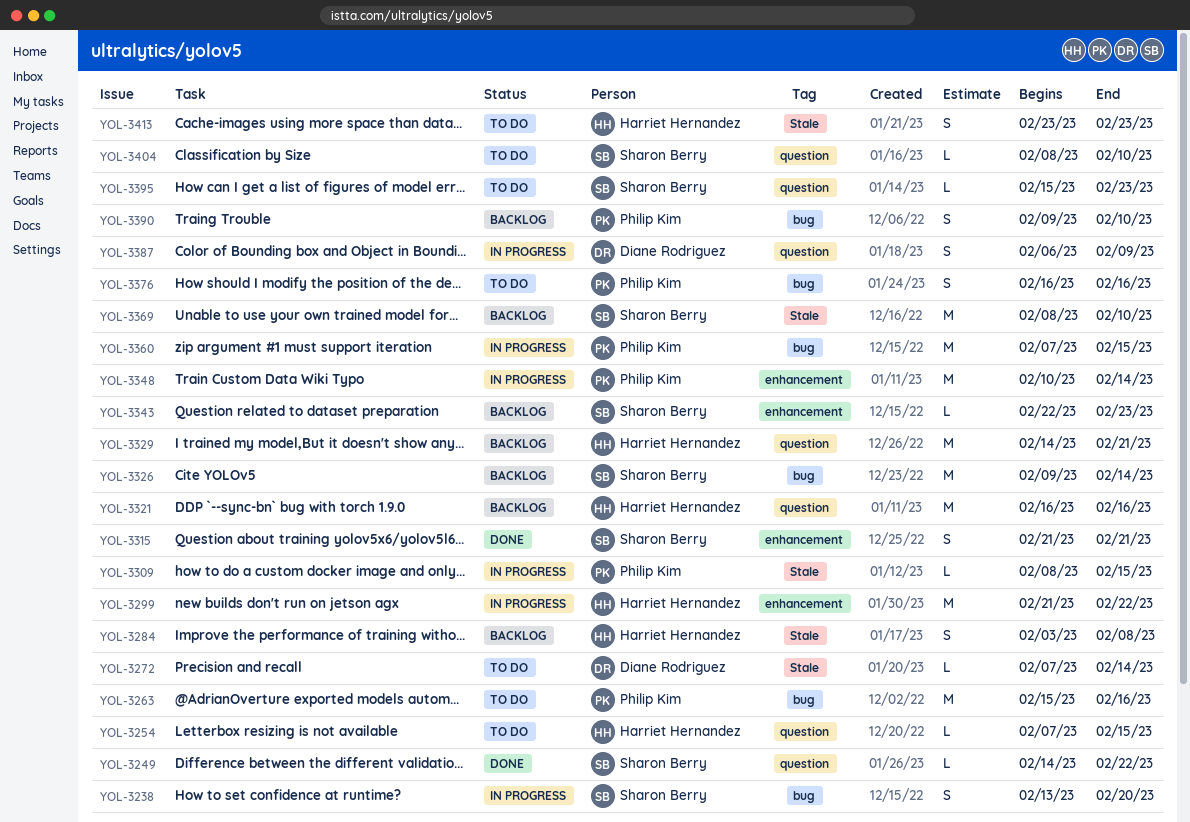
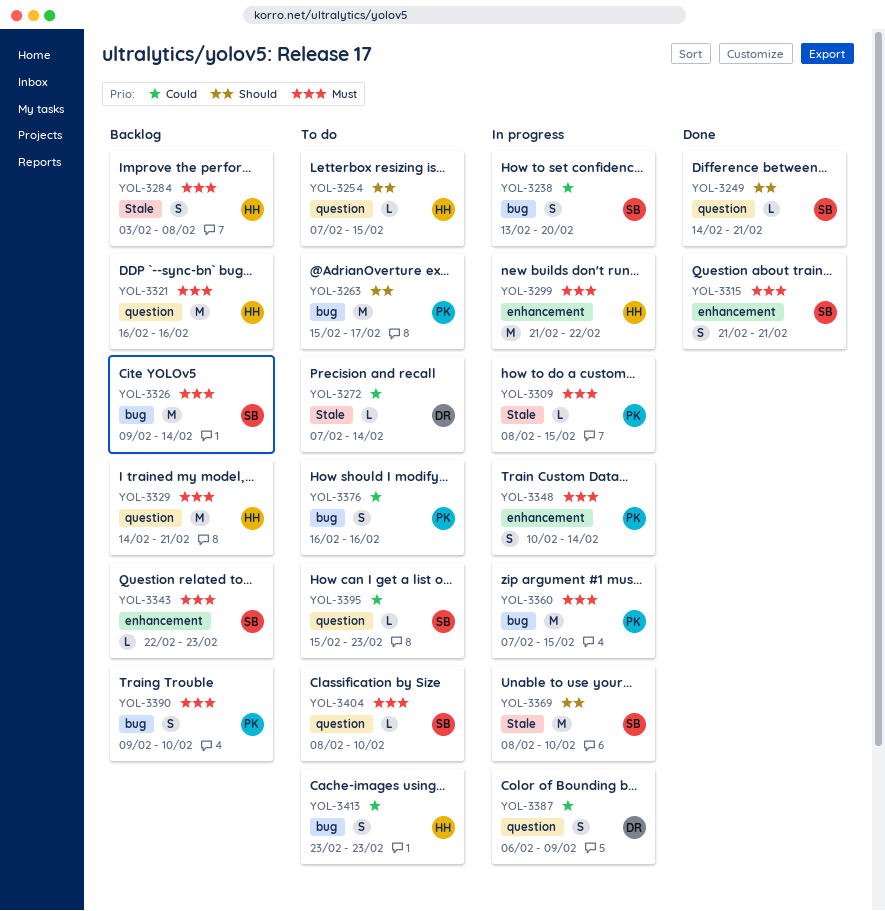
YOL-3249, due: Feb 22 -> Feb 21
YOL-3263, due: Feb 16 -> Feb 17
YOL-3348, estimate: M -> S
YOL-3369, status: Backlog -> In progress
YOL-3413, label: Stale -> bug

